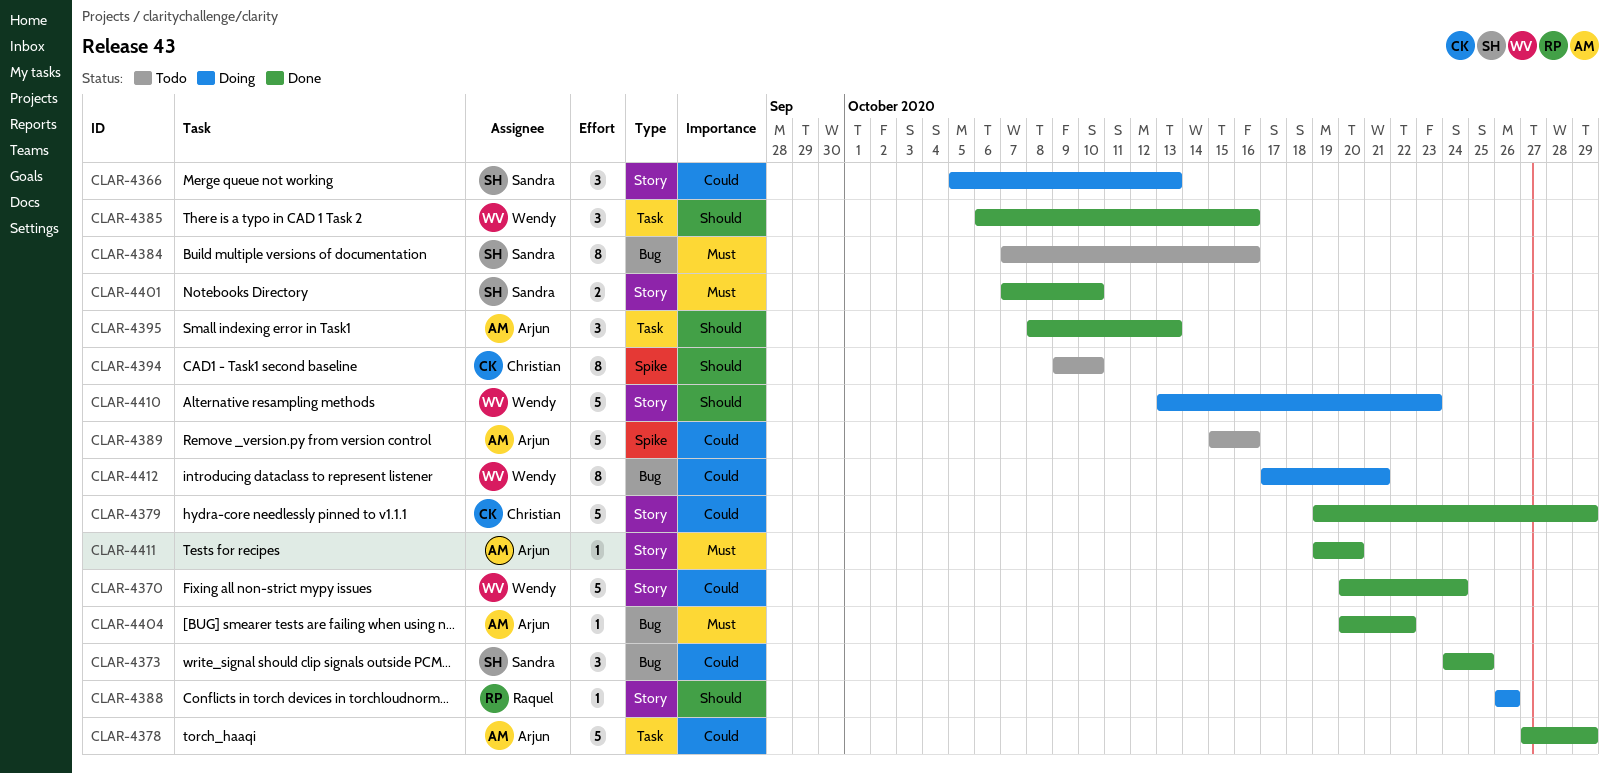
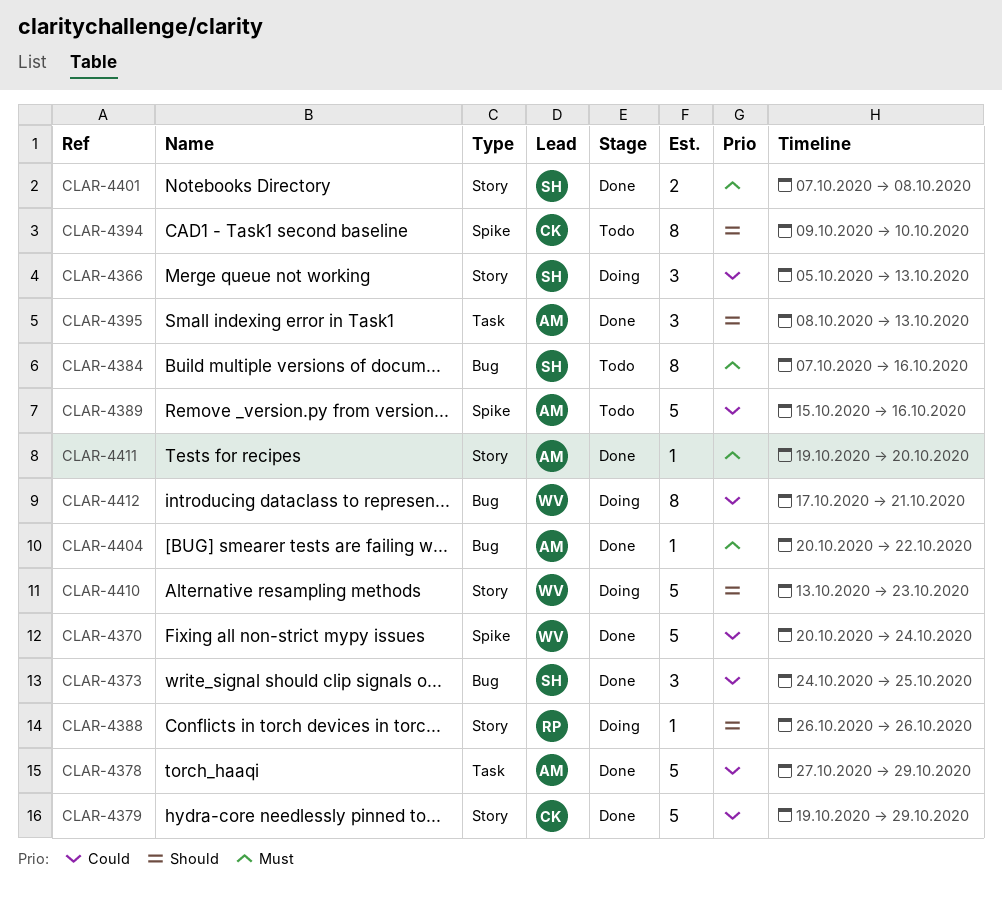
CLAR-4370, label: Story -> Spike
CLAR-4385: present -> none
CLAR-4401, due: Oct 10 -> Oct 8

